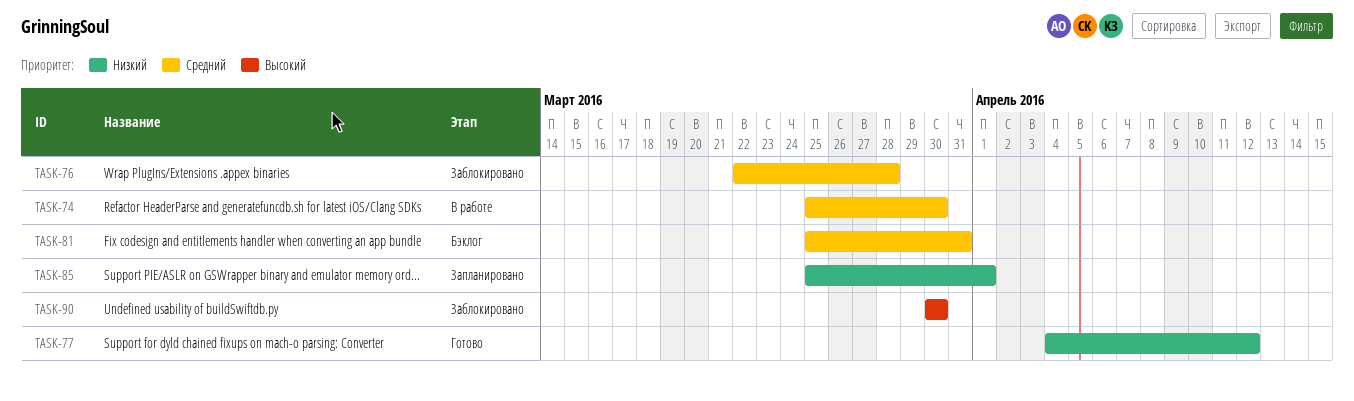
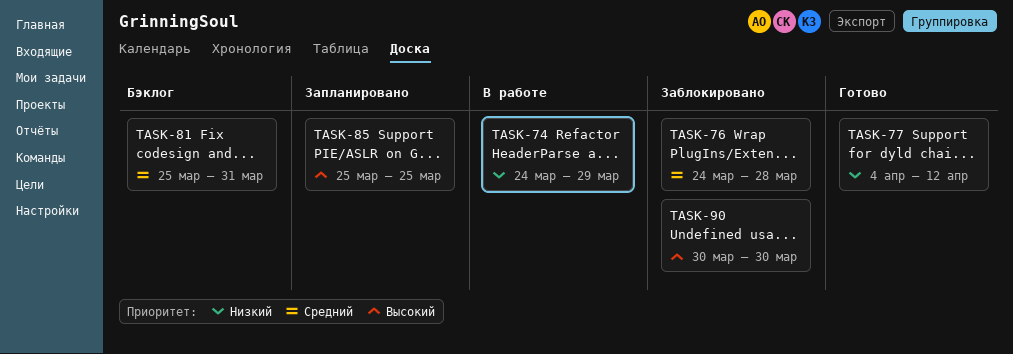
TASK-74, priority: Средний -> Низкий
TASK-74, start: Mar 25 -> Mar 24
TASK-74, due: Mar 30 -> Mar 29
TASK-76, start: Mar 22 -> Mar 24
TASK-85, priority: Низкий -> Высокий
TASK-85, due: Apr 1 -> Mar 25

